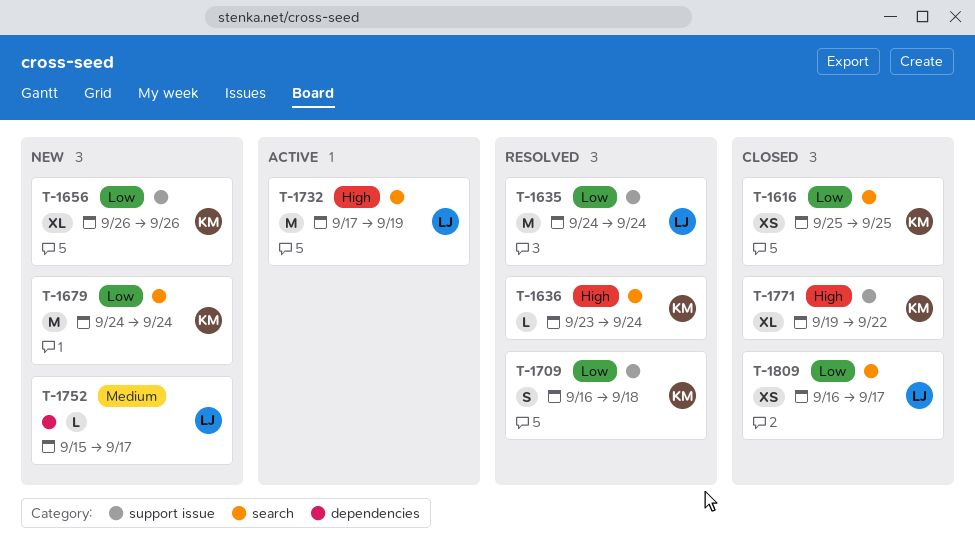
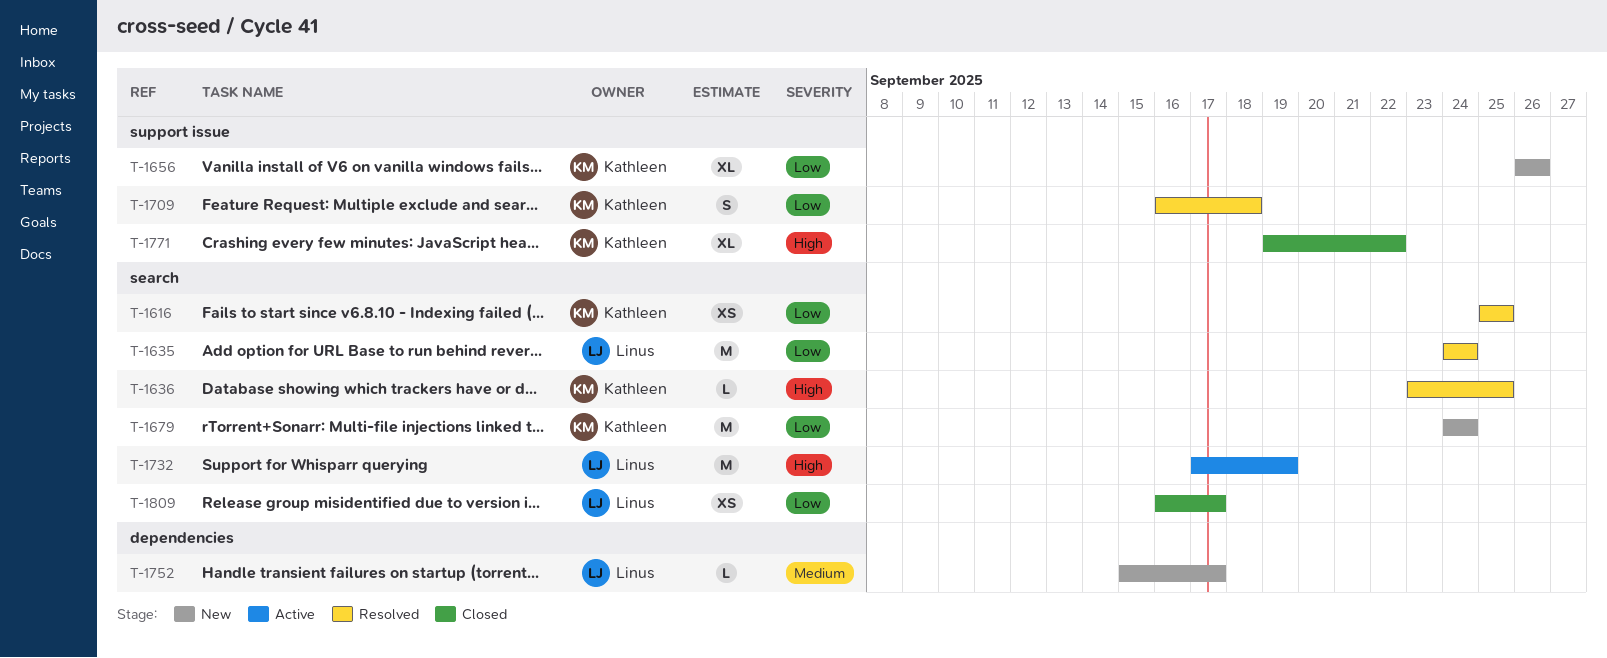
T-1616, status: Closed -> Resolved
T-1635, label: support issue -> search
T-1636, due: Sep 24 -> Sep 25

